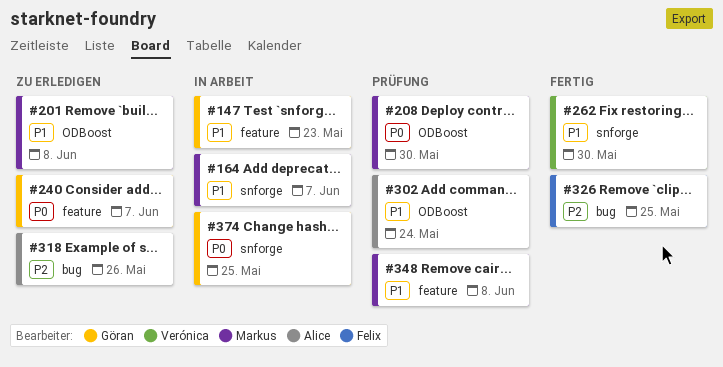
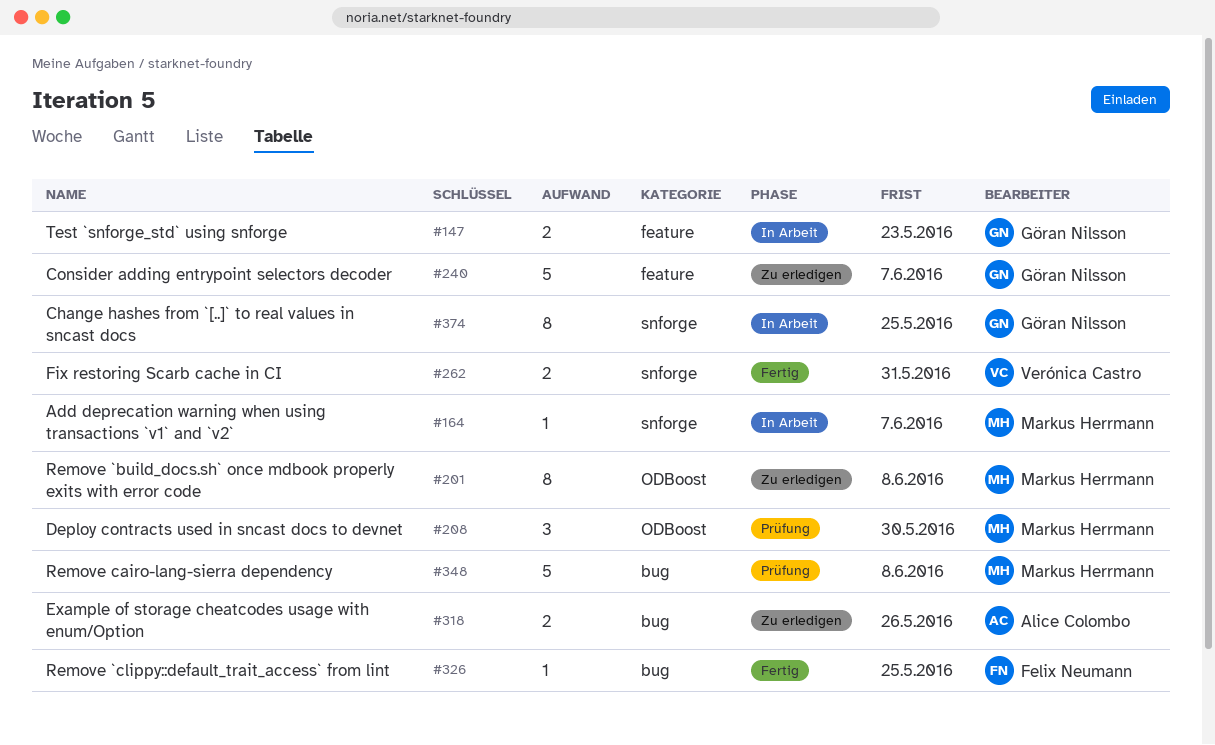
#262, due: May 30 -> May 31
#302: present -> none
#348, label: feature -> bug

